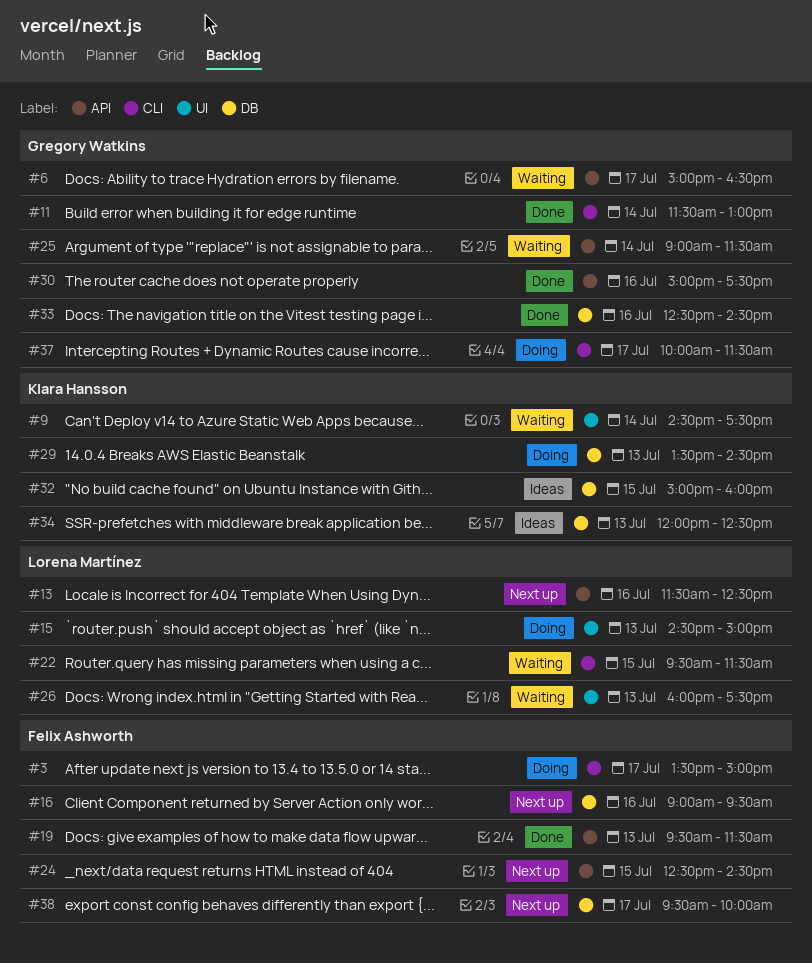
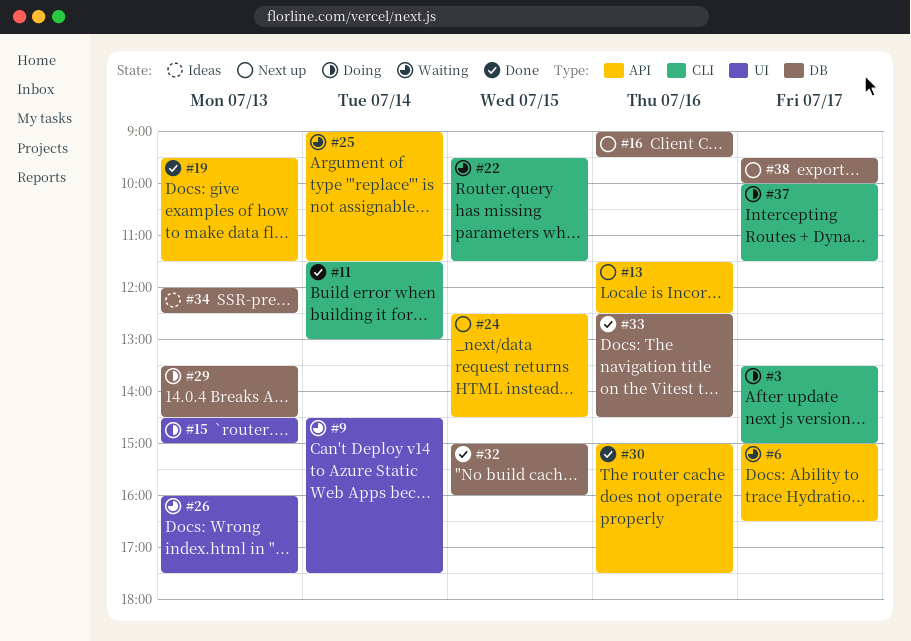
#32, status: Ideas -> Done

